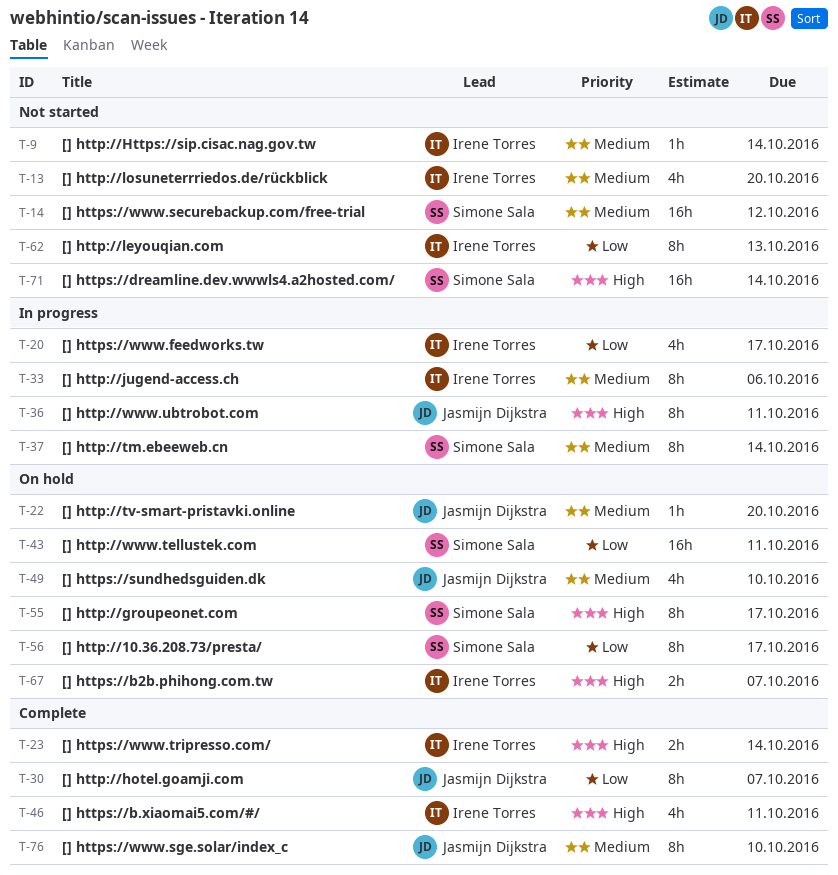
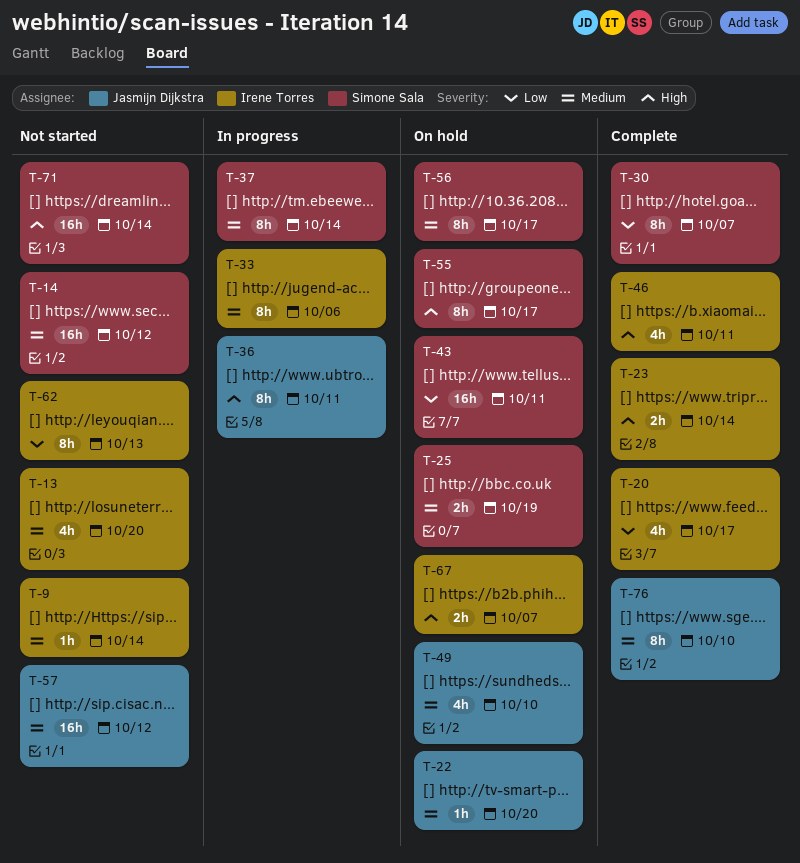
T-20, status: In progress -> Complete
T-25: none -> present
T-30, owner: Jasmijn Dijkstra -> Simone Sala
T-56, priority: Low -> Medium
T-57: none -> present

